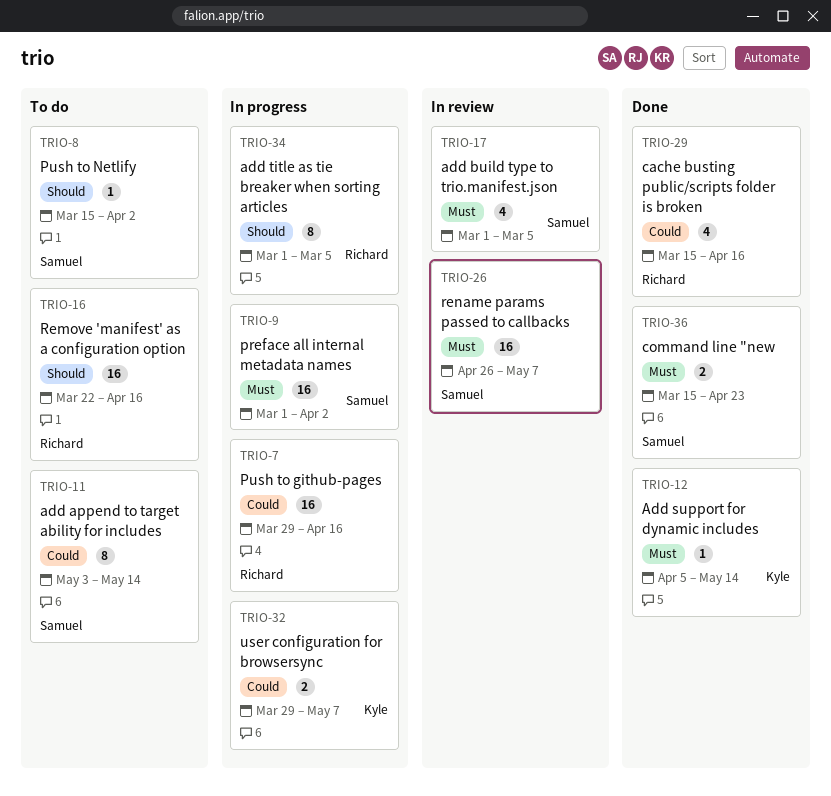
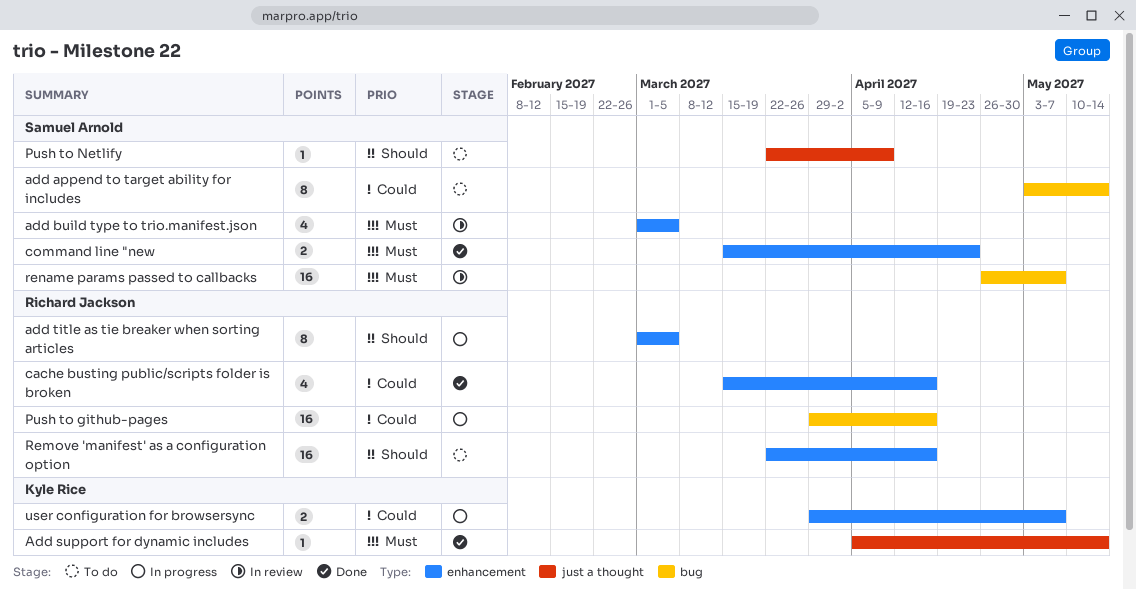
preface all internal metadata names: present -> none
Push to Netlify, start: Mar 15 -> Mar 22
Push to Netlify, due: Apr 2 -> Apr 9

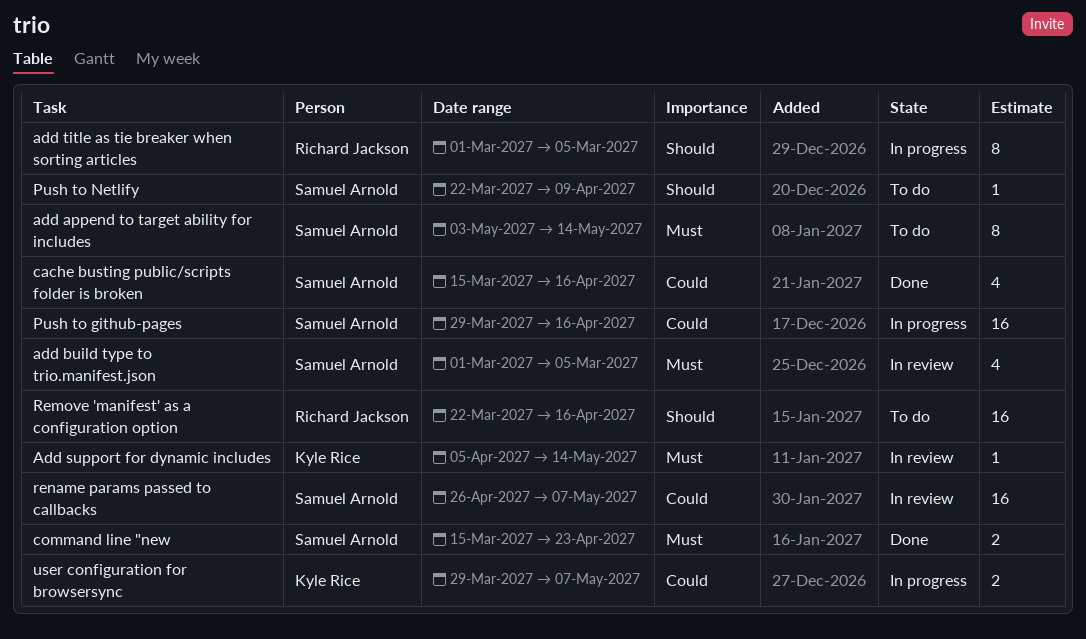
add append to target ability for includes, priority: Could -> Must
Add support for dynamic includes, status: Done -> In review
cache busting public/scripts folder is broken, owner: Richard Jackson -> Samuel Arnold
Push to github-pages, owner: Richard Jackson -> Samuel Arnold
rename params passed to callbacks, priority: Must -> Could

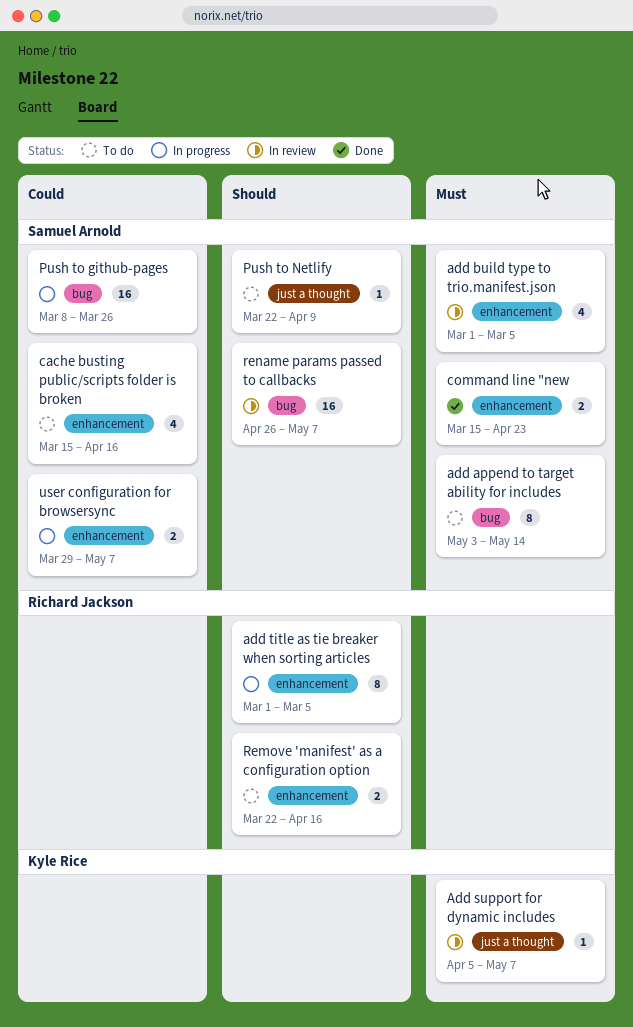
Add support for dynamic includes, due: May 14 -> May 7
cache busting public/scripts folder is broken, status: Done -> To do
Push to github-pages, start: Mar 29 -> Mar 8
Push to github-pages, due: Apr 16 -> Mar 26
Remove 'manifest' as a configuration option, estimate: 16 -> 2
rename params passed to callbacks, priority: Could -> Should
user configuration for browsersync, owner: Kyle Rice -> Samuel Arnold

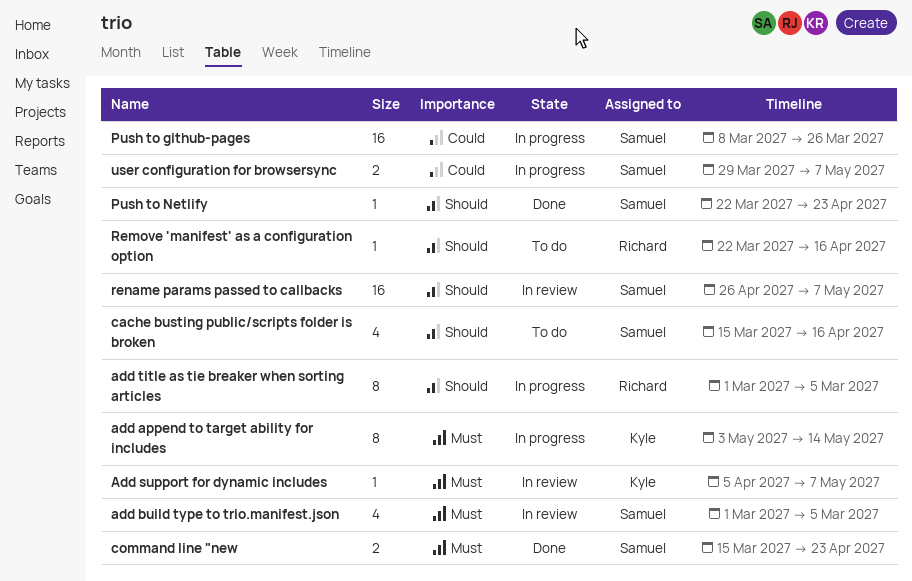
add append to target ability for includes, status: To do -> In progress
add append to target ability for includes, owner: Samuel Arnold -> Kyle Rice
cache busting public/scripts folder is broken, priority: Could -> Should
Push to Netlify, status: To do -> Done
Push to Netlify, due: Apr 9 -> Apr 23
Remove 'manifest' as a configuration option, estimate: 2 -> 1

